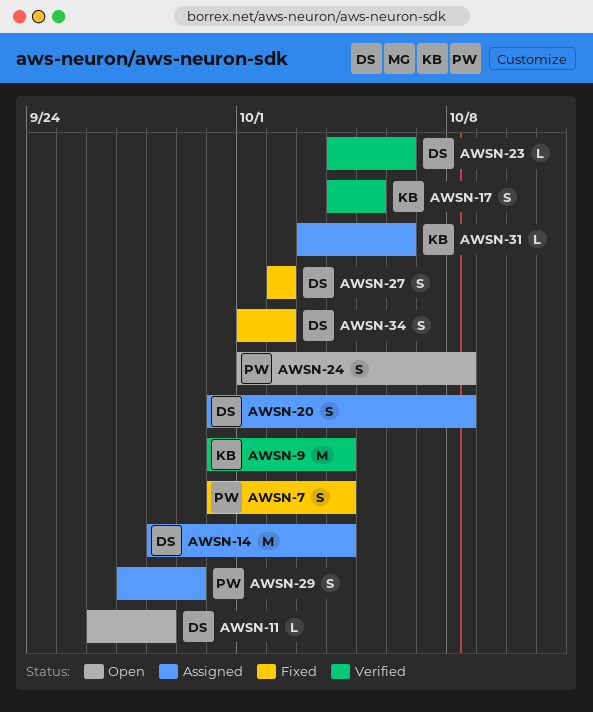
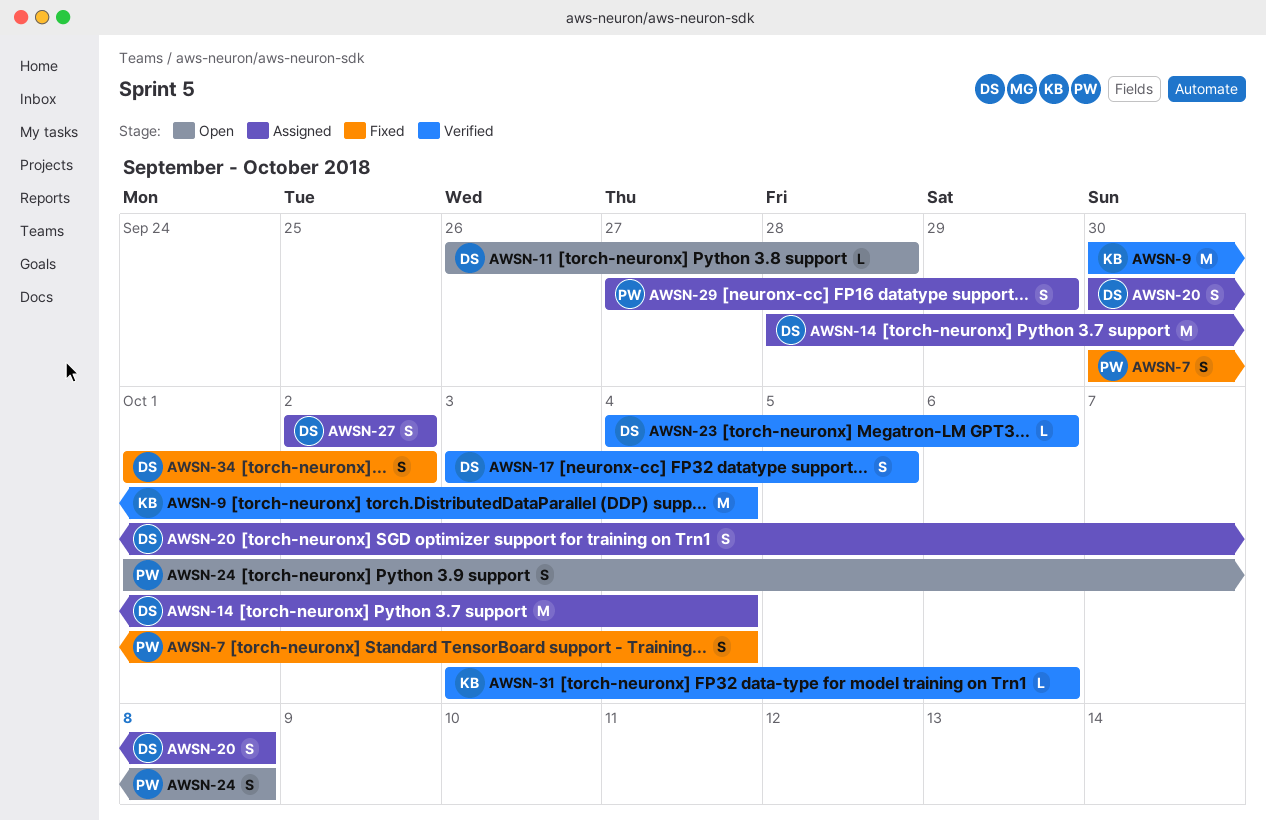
AWSN-17, owner: KB -> DS
AWSN-17, start: Oct 4 -> Oct 3
AWSN-27, status: Fixed -> Assigned
AWSN-31, status: Assigned -> Verified

